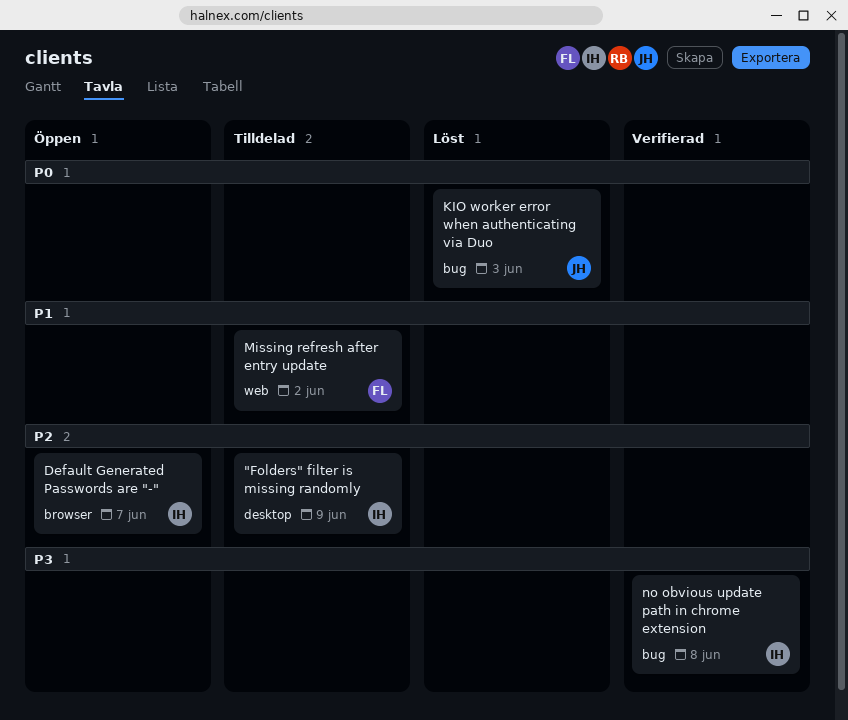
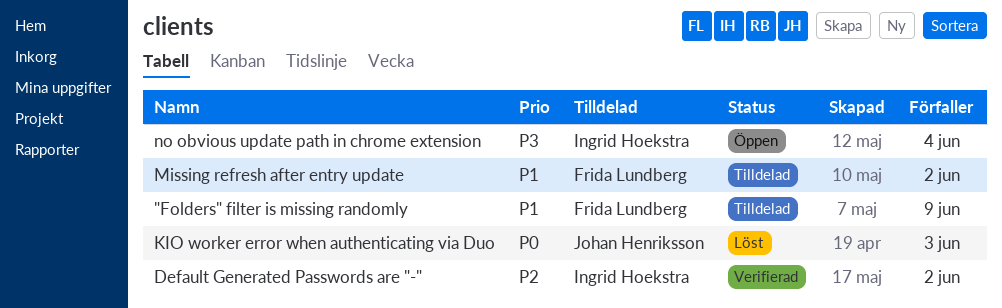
"Folders" filter is missing randomly, owner: Ingrid Hoekstra -> Frida Lundberg
"Folders" filter is missing randomly, priority: P2 -> P1
Default Generated Passwords are "-", status: Öppen -> Verifierad
Default Generated Passwords are "-", due: Jun 7 -> Jun 2
no obvious update path in chrome extension, status: Verifierad -> Öppen
no obvious update path in chrome extension, due: Jun 8 -> Jun 4

